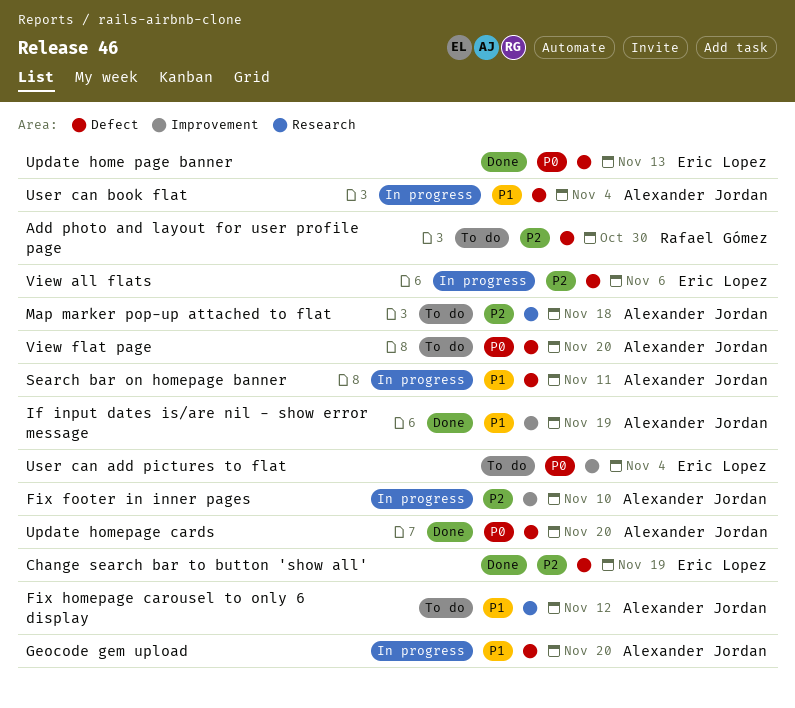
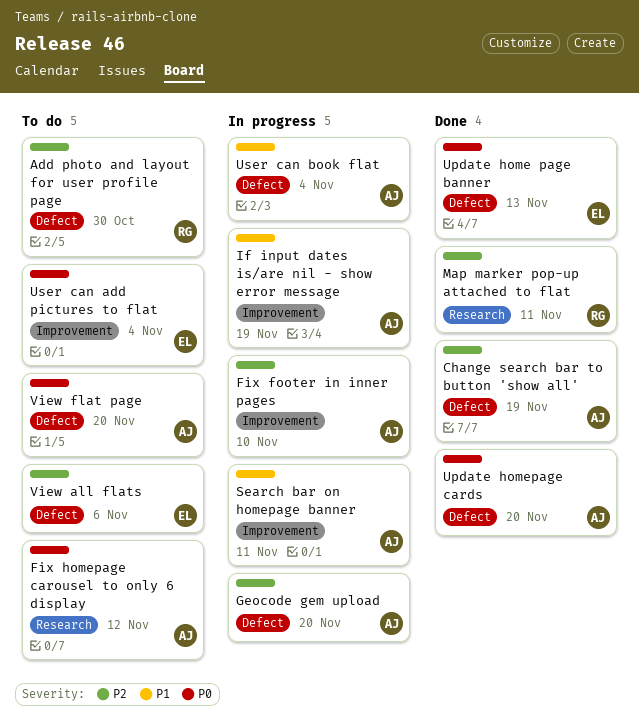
Change search bar to button 'show all', owner: Eric Lopez -> Alexander Jordan
Fix homepage carousel to only 6 display, priority: P1 -> P0
Geocode gem upload, priority: P1 -> P2
If input dates is/are nil - show error message, status: Done -> In progress
Map marker pop-up attached to flat, status: To do -> Done
Map marker pop-up attached to flat, owner: Alexander Jordan -> Rafael Gómez
Map marker pop-up attached to flat, due: Nov 18 -> Nov 11
Search bar on homepage banner, label: Defect -> Improvement
View all flats, status: In progress -> To do

